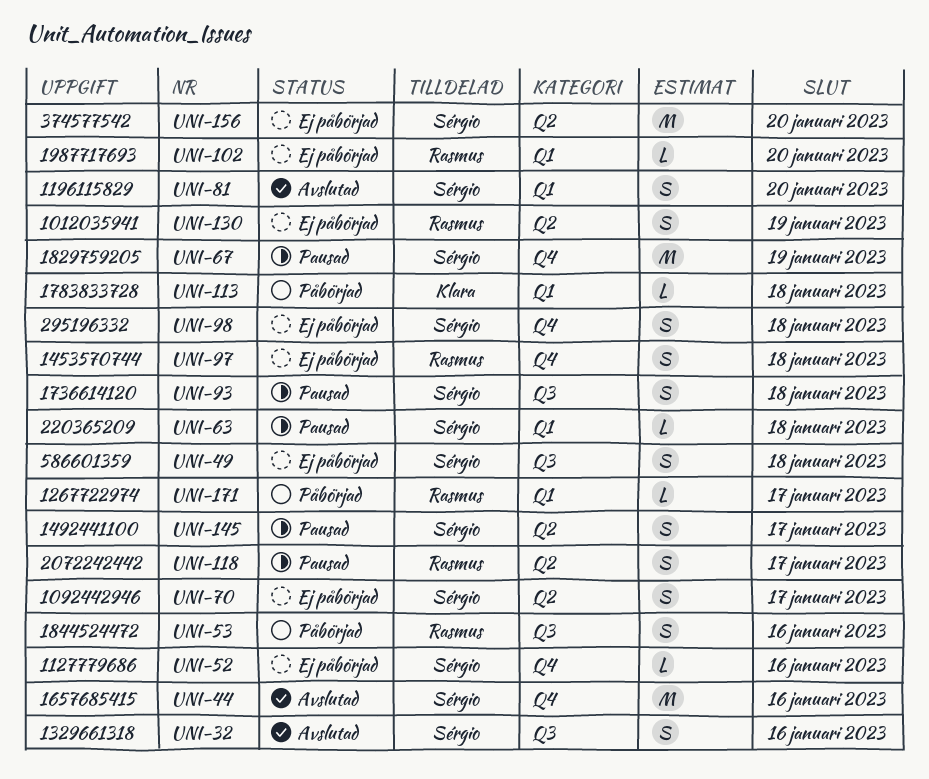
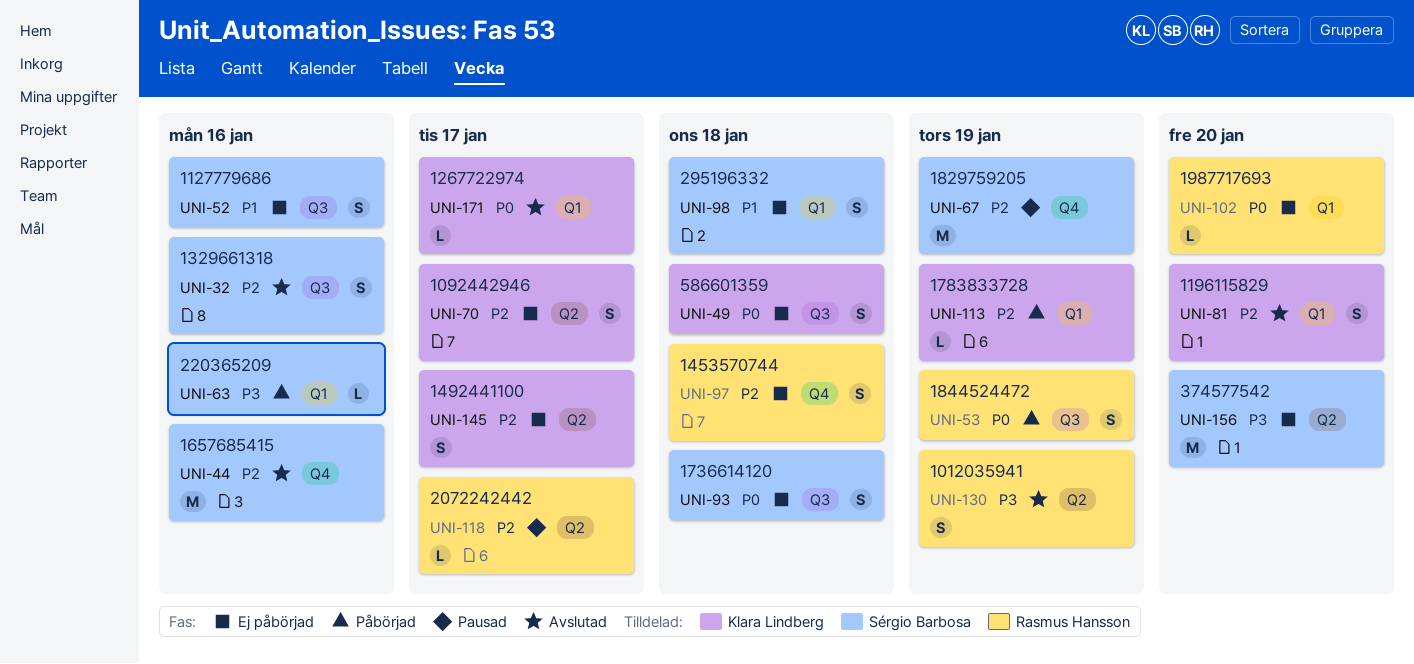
UNI-49, owner: Sérgio Barbosa -> Klara Lindberg
UNI-52, label: Q4 -> Q3
UNI-52, estimate: L -> S
UNI-53, due: Jan 16 -> Jan 19
UNI-63, status: Pausad -> Påbörjad
UNI-63, due: Jan 18 -> Jan 16
UNI-70, owner: Sérgio Barbosa -> Klara Lindberg
UNI-81, owner: Sérgio Barbosa -> Klara Lindberg
UNI-93, status: Pausad -> Ej påbörjad
UNI-98, label: Q4 -> Q1
UNI-113, due: Jan 18 -> Jan 19
UNI-118, estimate: S -> L
UNI-130, status: Ej påbörjad -> Avslutad
UNI-145, status: Pausad -> Ej påbörjad
UNI-145, owner: Sérgio Barbosa -> Klara Lindberg
UNI-171, status: Påbörjad -> Avslutad
UNI-171, owner: Rasmus Hansson -> Klara Lindberg

